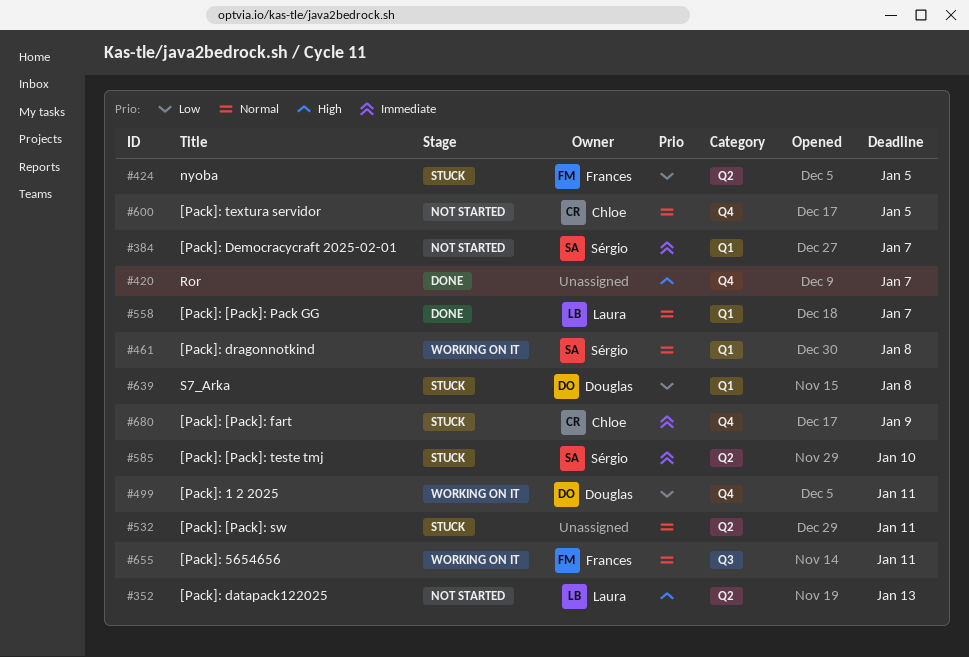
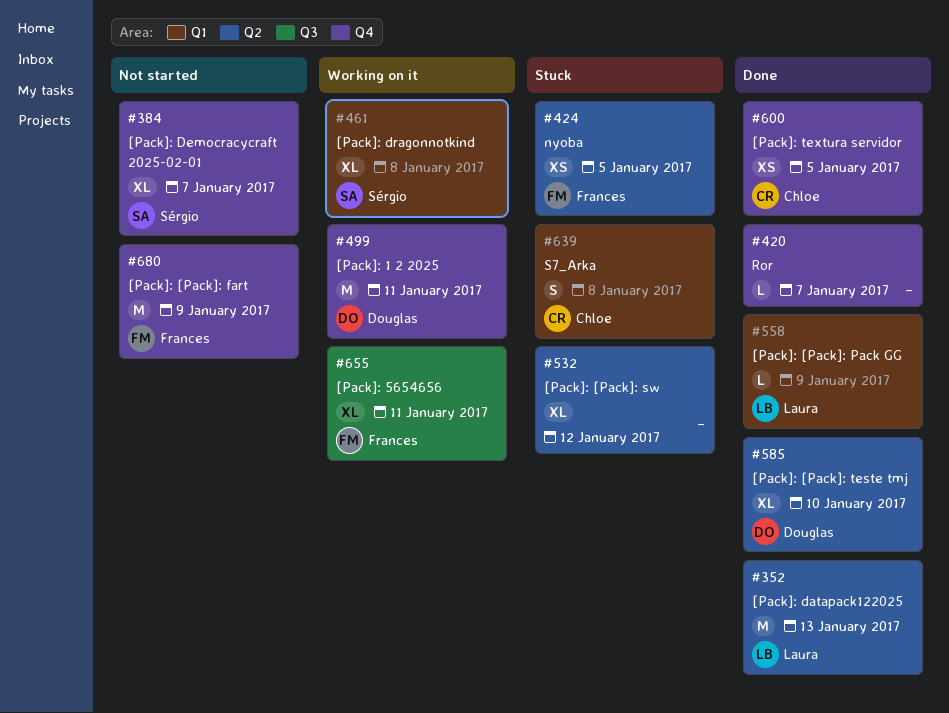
#352, status: Not started -> Done
#384, label: Q1 -> Q4
#532, due: Jan 11 -> Jan 12
#558, due: Jan 7 -> Jan 9
#585, status: Stuck -> Done
#585, owner: Sérgio -> Douglas
#600, status: Not started -> Done
#639, owner: Douglas -> Chloe
#680, status: Stuck -> Not started
#680, owner: Chloe -> Frances

